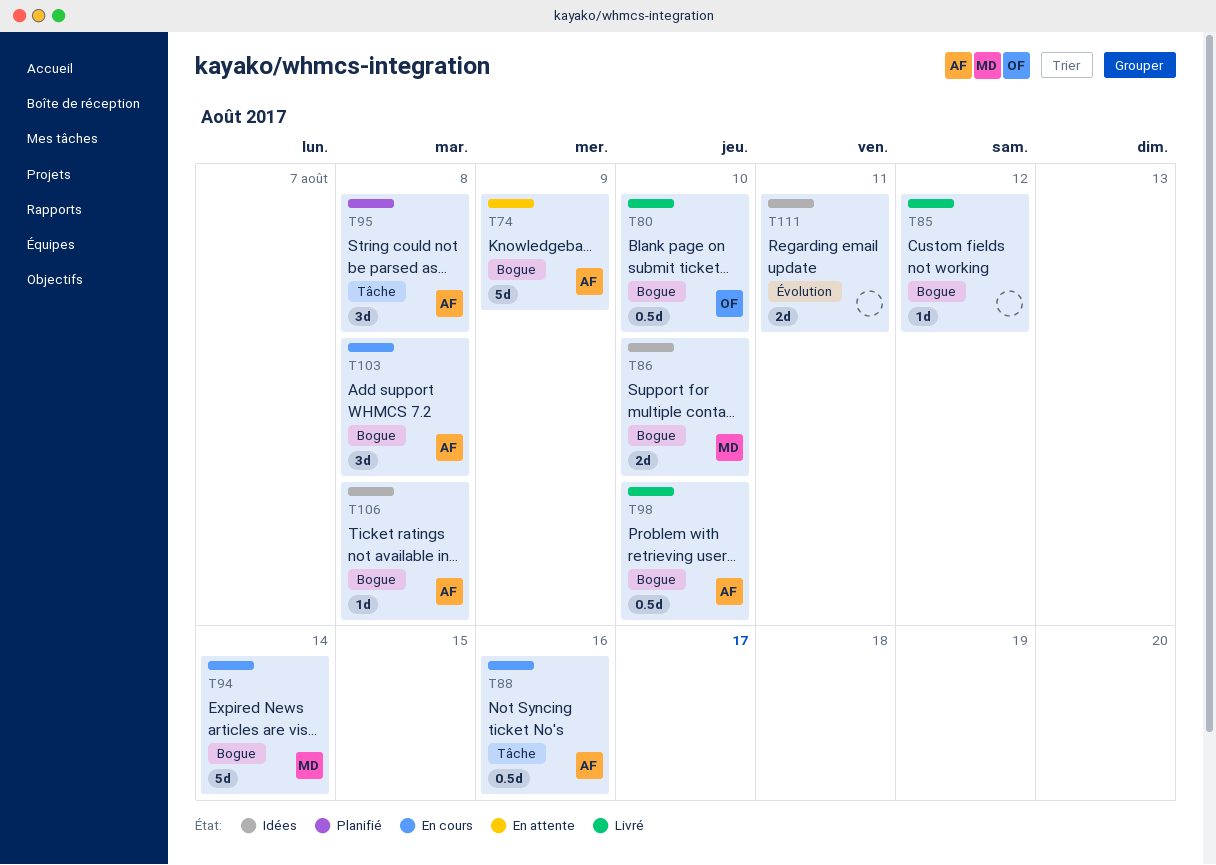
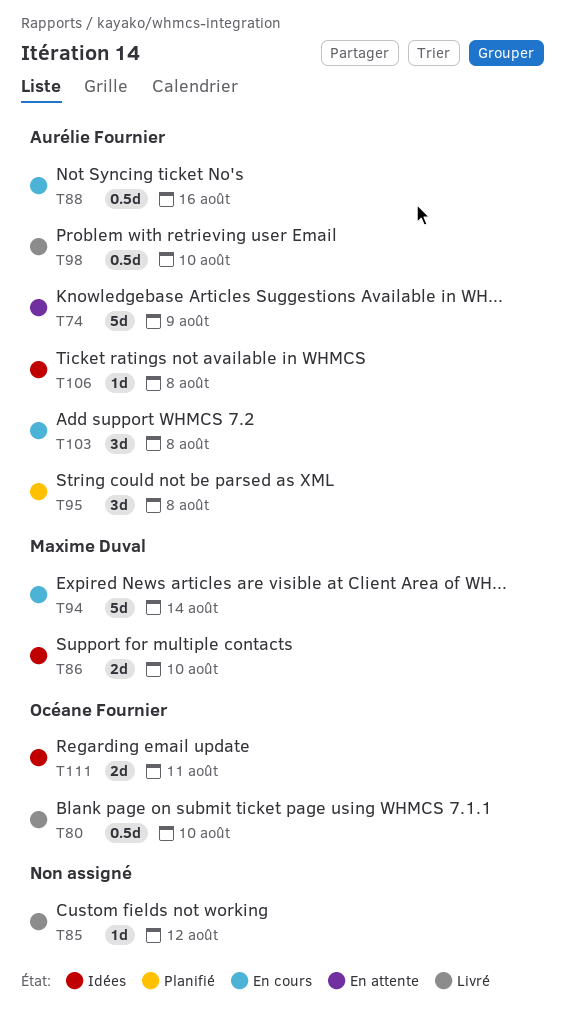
T111, owner: none -> Océane Fournier

